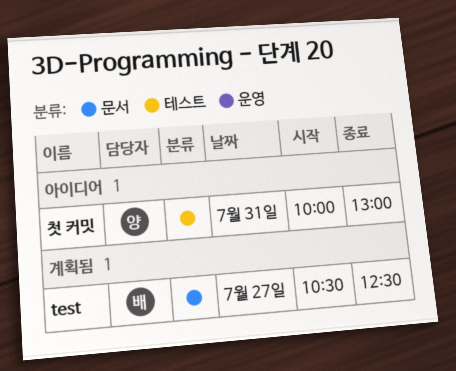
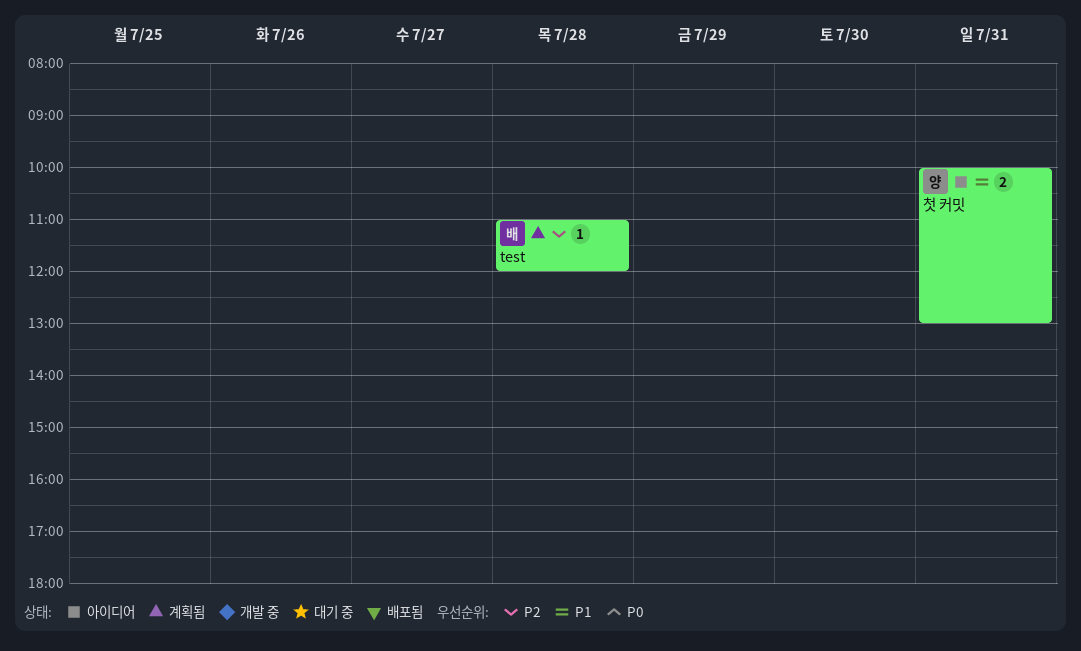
test, day: Jul 27 -> Jul 28
test, begins: 10:30 -> 11:00
test, ends: 12:30 -> 12:00

